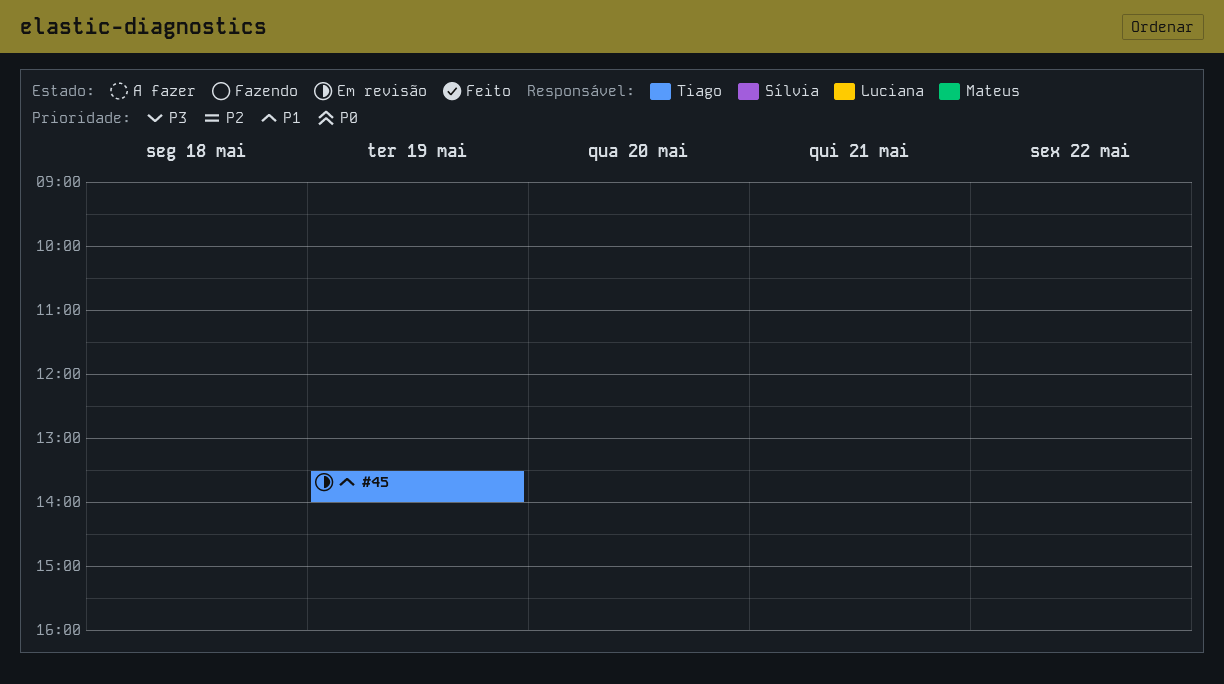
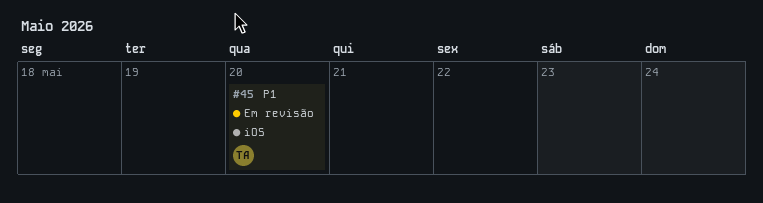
#45, day: May 19 -> May 20

